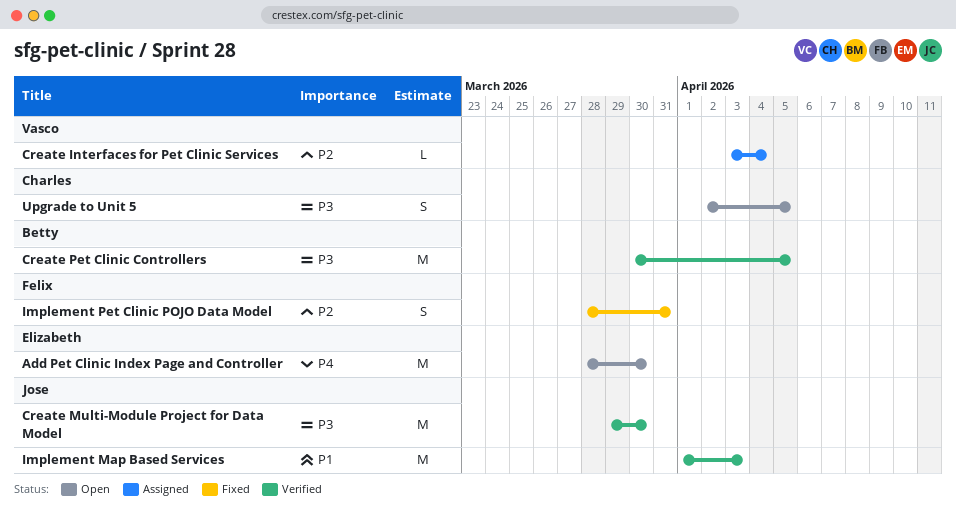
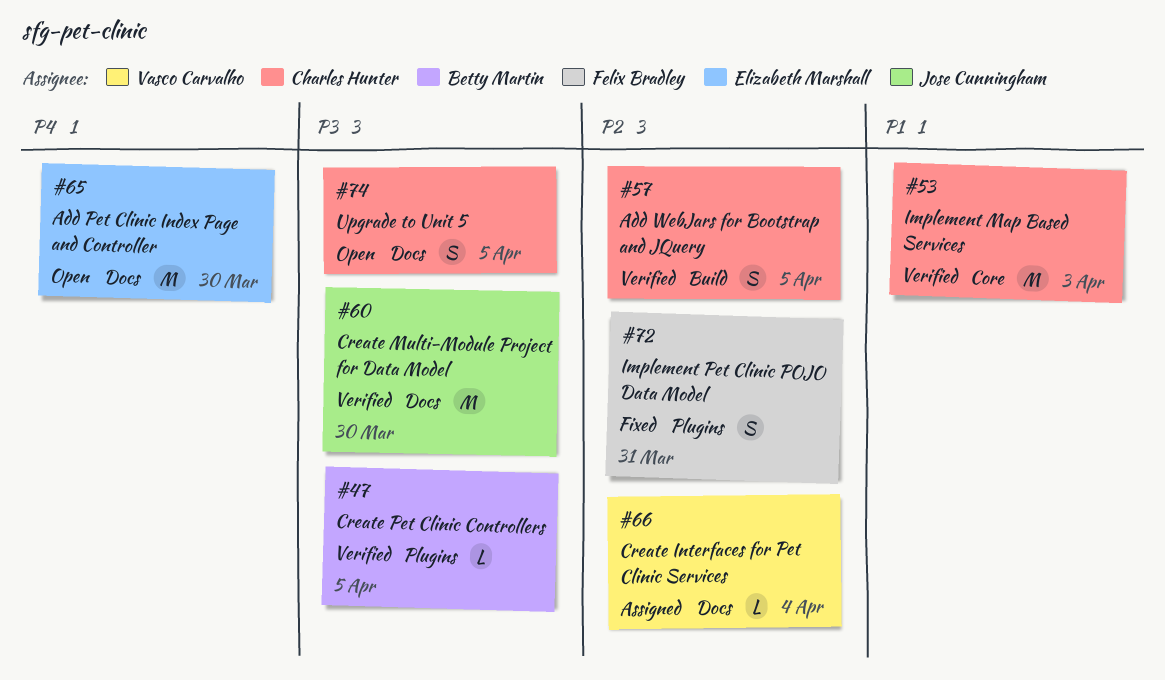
Add WebJars for Bootstrap and JQuery: none -> present
Create Pet Clinic Controllers, estimate: M -> L
Implement Map Based Services, owner: Jose Cunningham -> Charles Hunter

